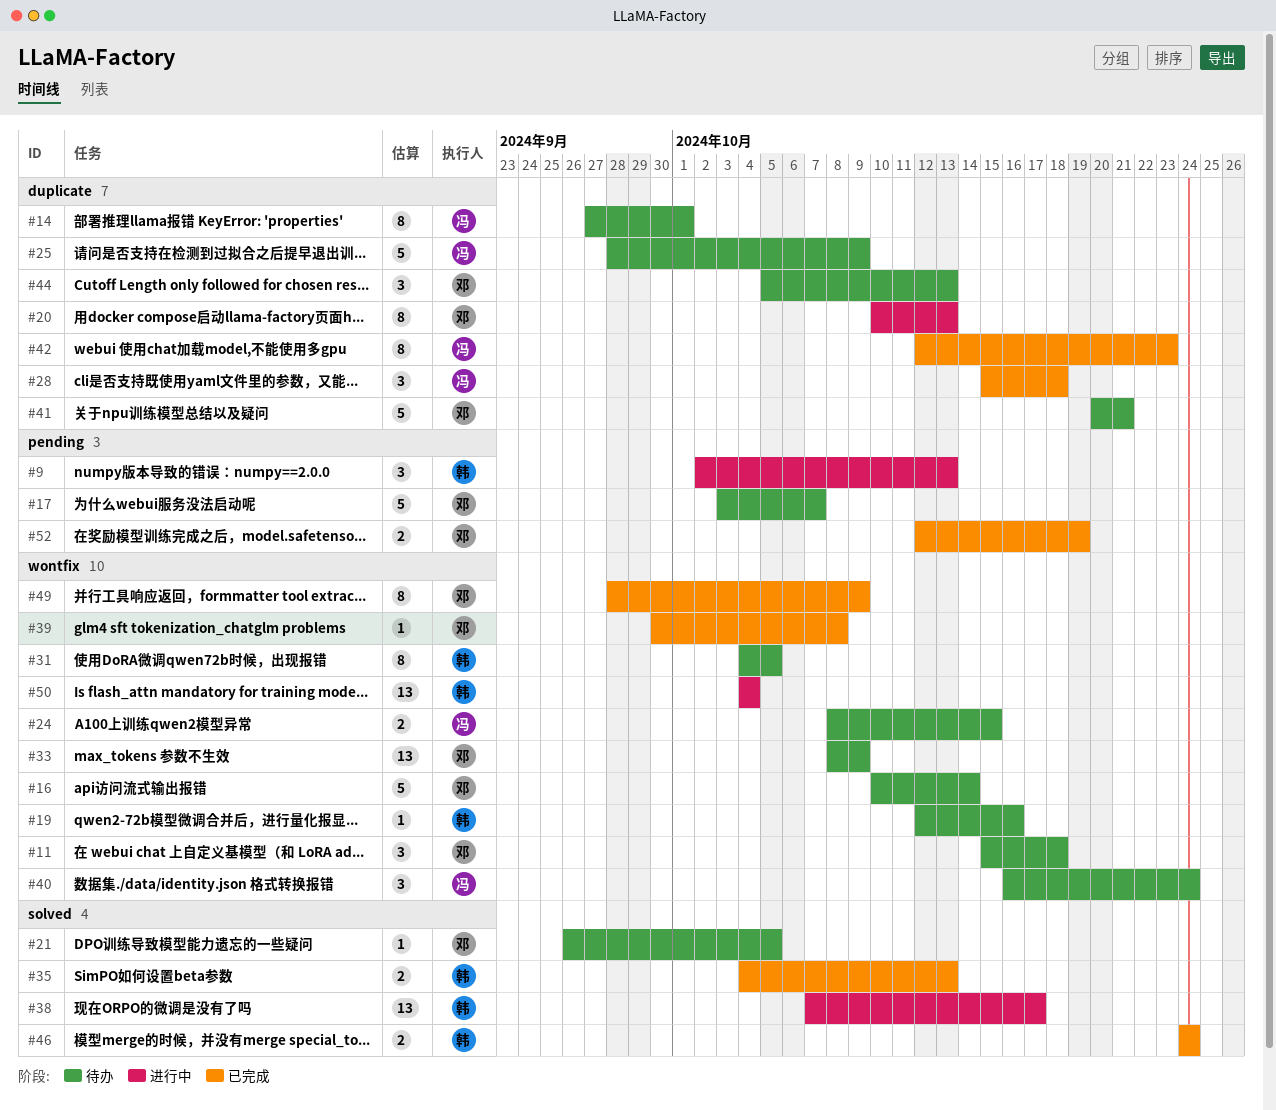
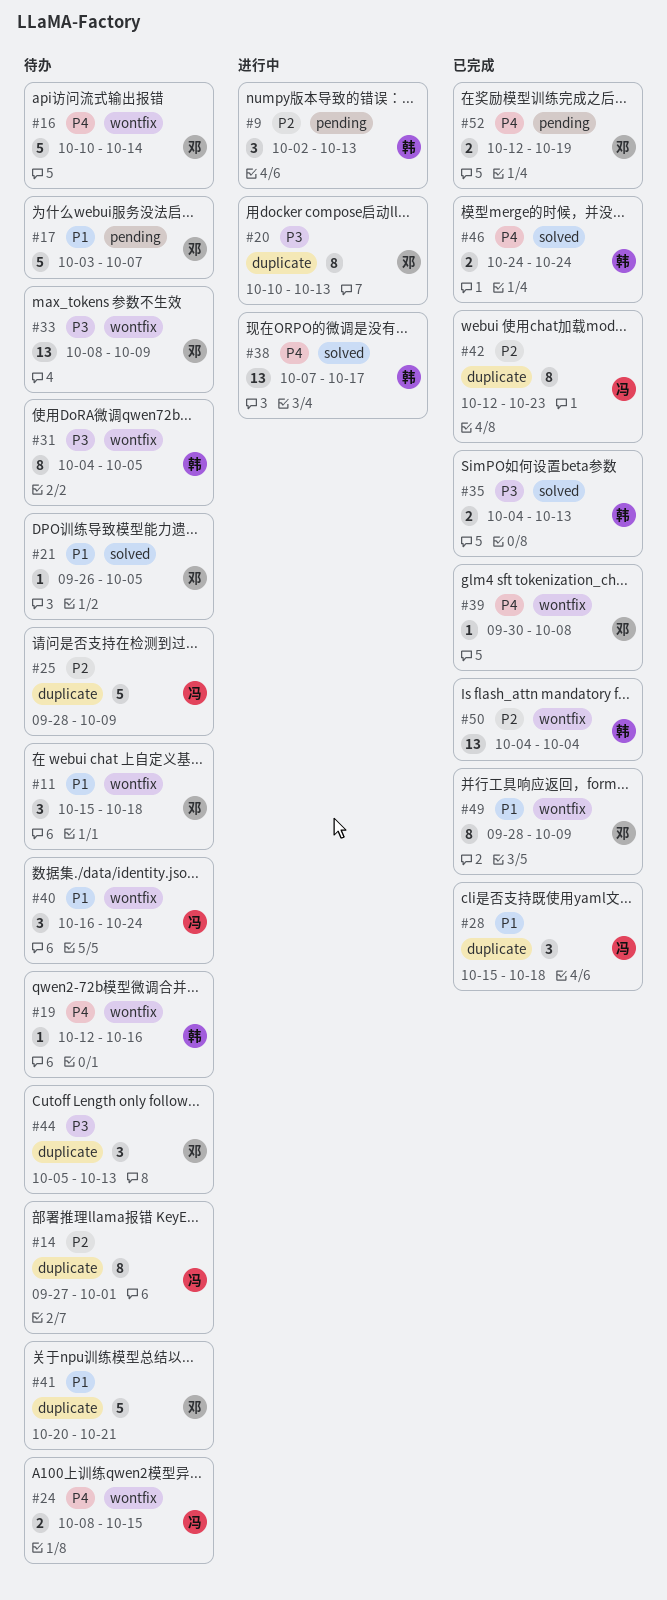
#50, status: 进行中 -> 已完成

